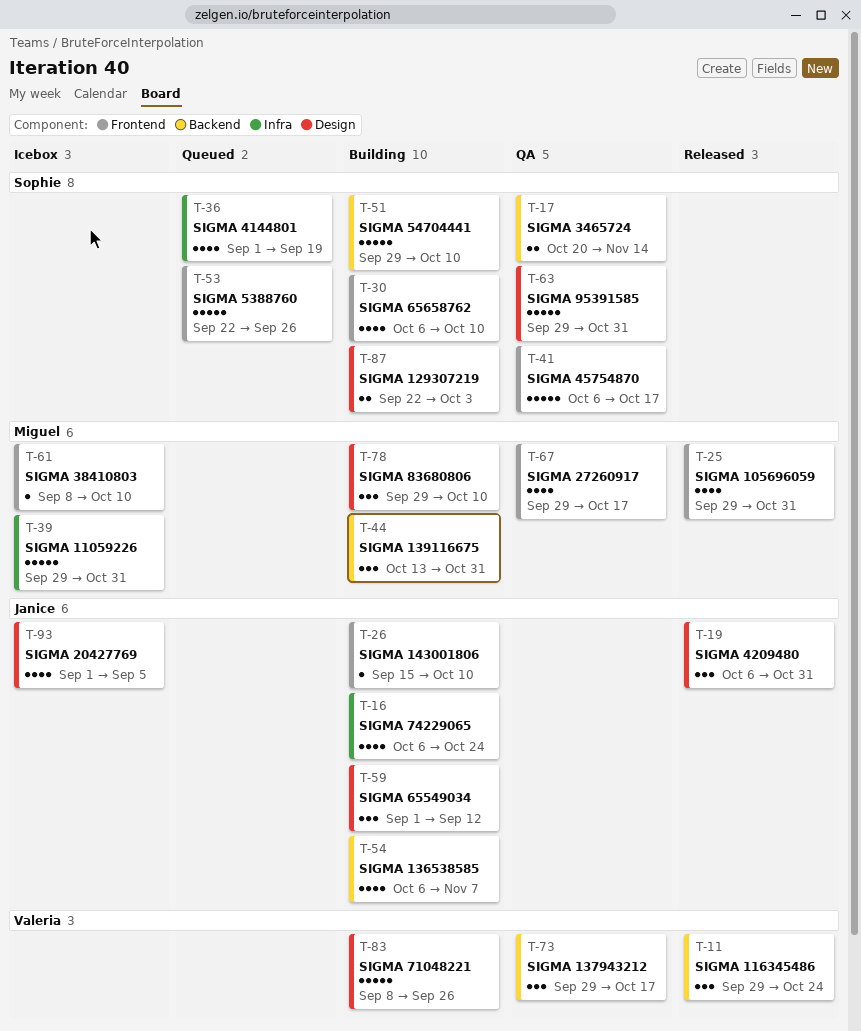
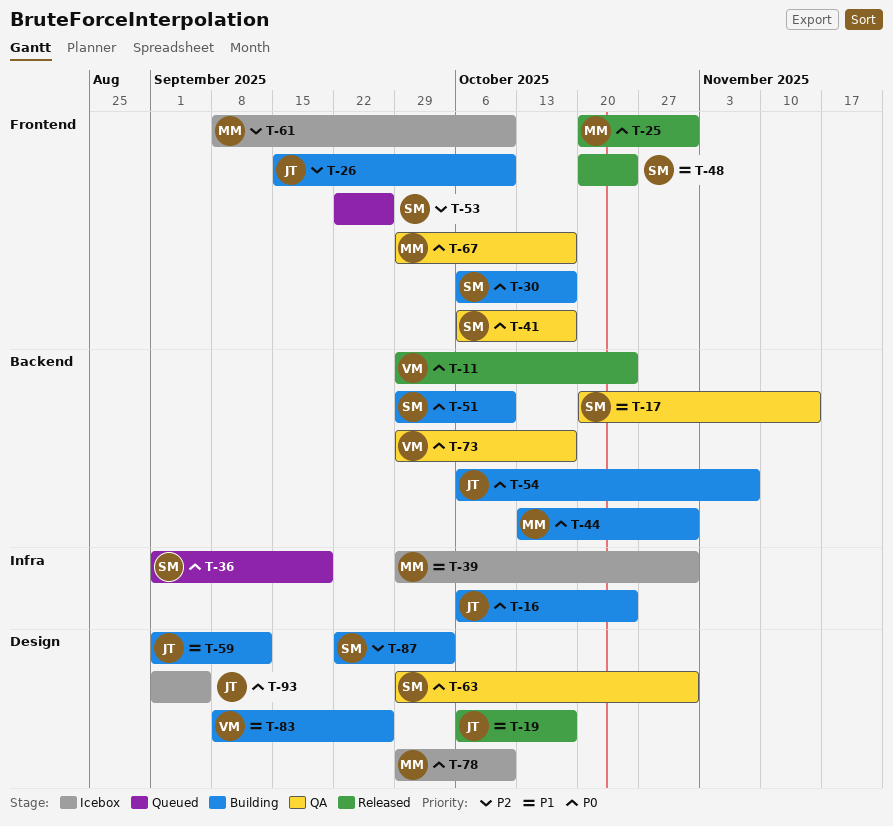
T-19, due: Oct 31 -> Oct 17
T-25, start: Sep 29 -> Oct 20
T-30, due: Oct 10 -> Oct 17
T-48: none -> present
T-78, status: Building -> Icebox

